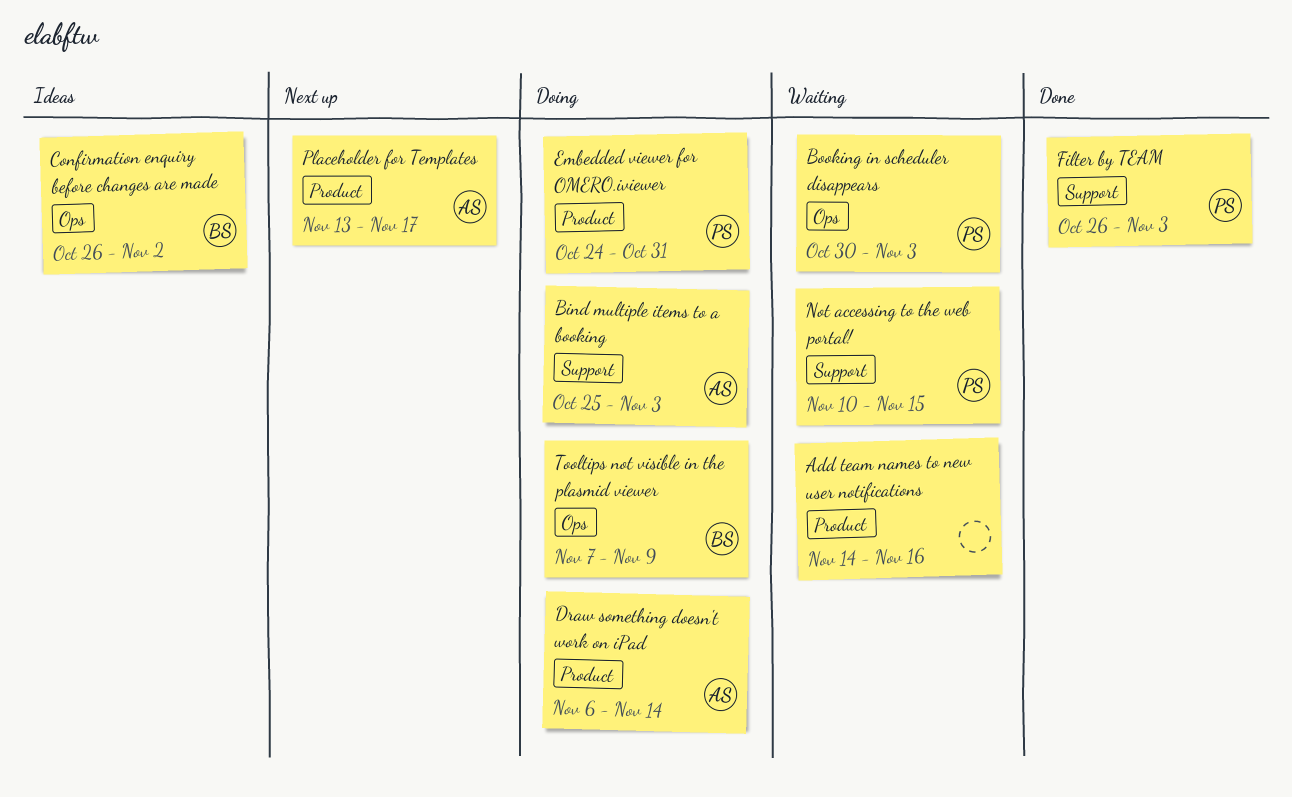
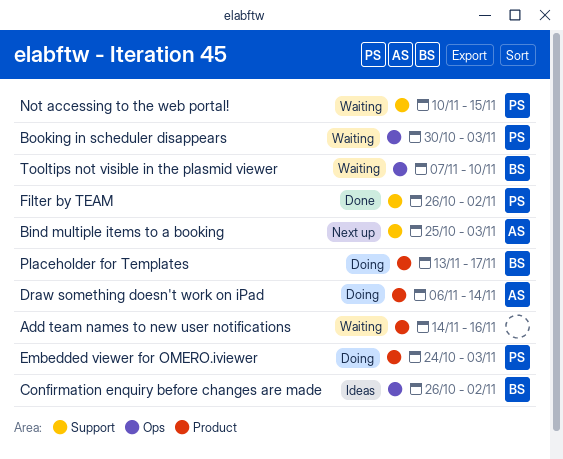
Bind multiple items to a booking, status: Doing -> Next up
Embedded viewer for OMERO.iviewer, due: Oct 31 -> Nov 3
Filter by TEAM, due: Nov 3 -> Nov 2
Placeholder for Templates, status: Next up -> Doing
Placeholder for Templates, owner: AS -> BS
Tooltips not visible in the plasmid viewer, status: Doing -> Waiting
Tooltips not visible in the plasmid viewer, due: Nov 9 -> Nov 10

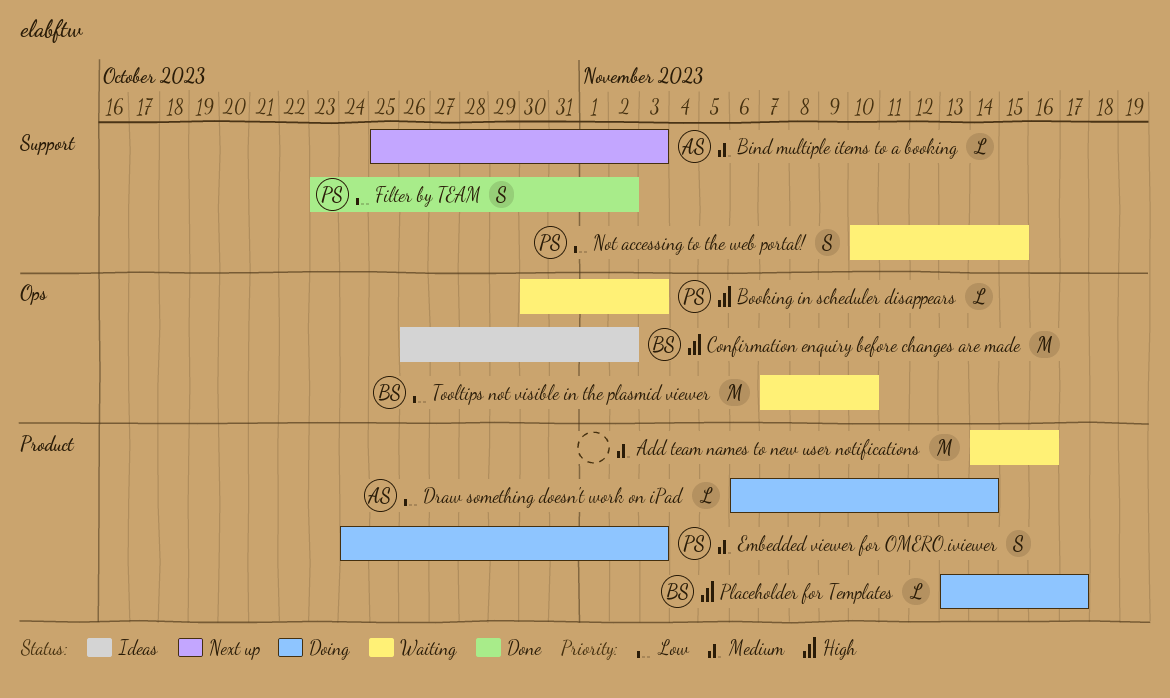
Filter by TEAM, start: Oct 26 -> Oct 23

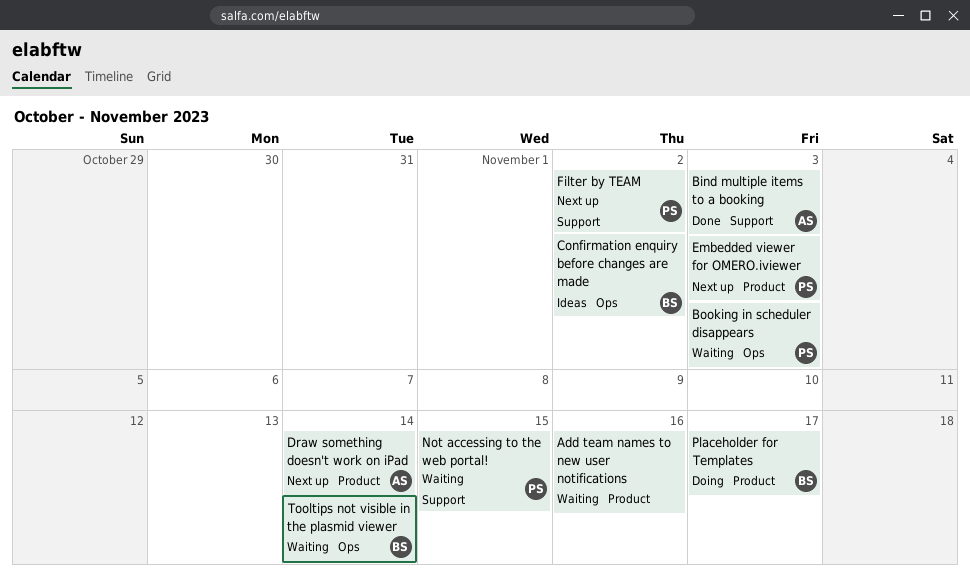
Bind multiple items to a booking, status: Next up -> Done
Draw something doesn't work on iPad, status: Doing -> Next up
Embedded viewer for OMERO.iviewer, status: Doing -> Next up
Filter by TEAM, status: Done -> Next up
Tooltips not visible in the plasmid viewer, due: Nov 10 -> Nov 14

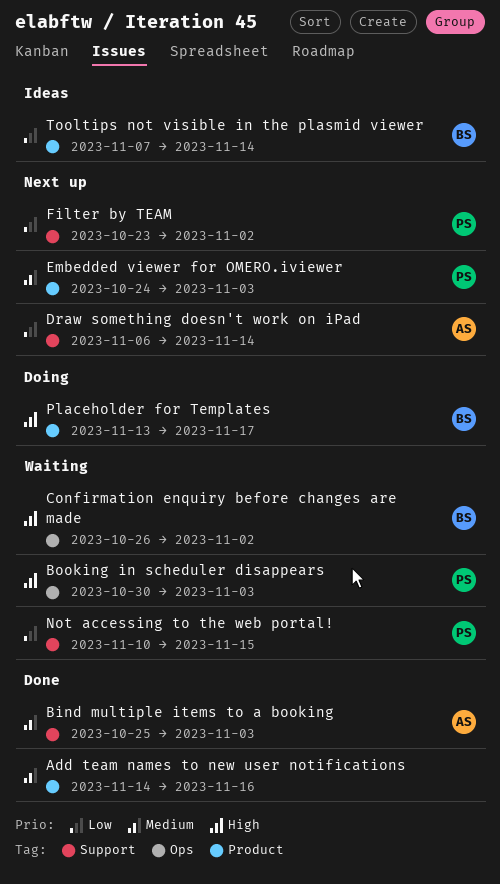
Add team names to new user notifications, status: Waiting -> Done
Confirmation enquiry before changes are made, status: Ideas -> Waiting
Draw something doesn't work on iPad, label: Product -> Support
Tooltips not visible in the plasmid viewer, status: Waiting -> Ideas
Tooltips not visible in the plasmid viewer, label: Ops -> Product

